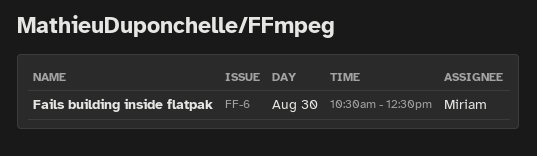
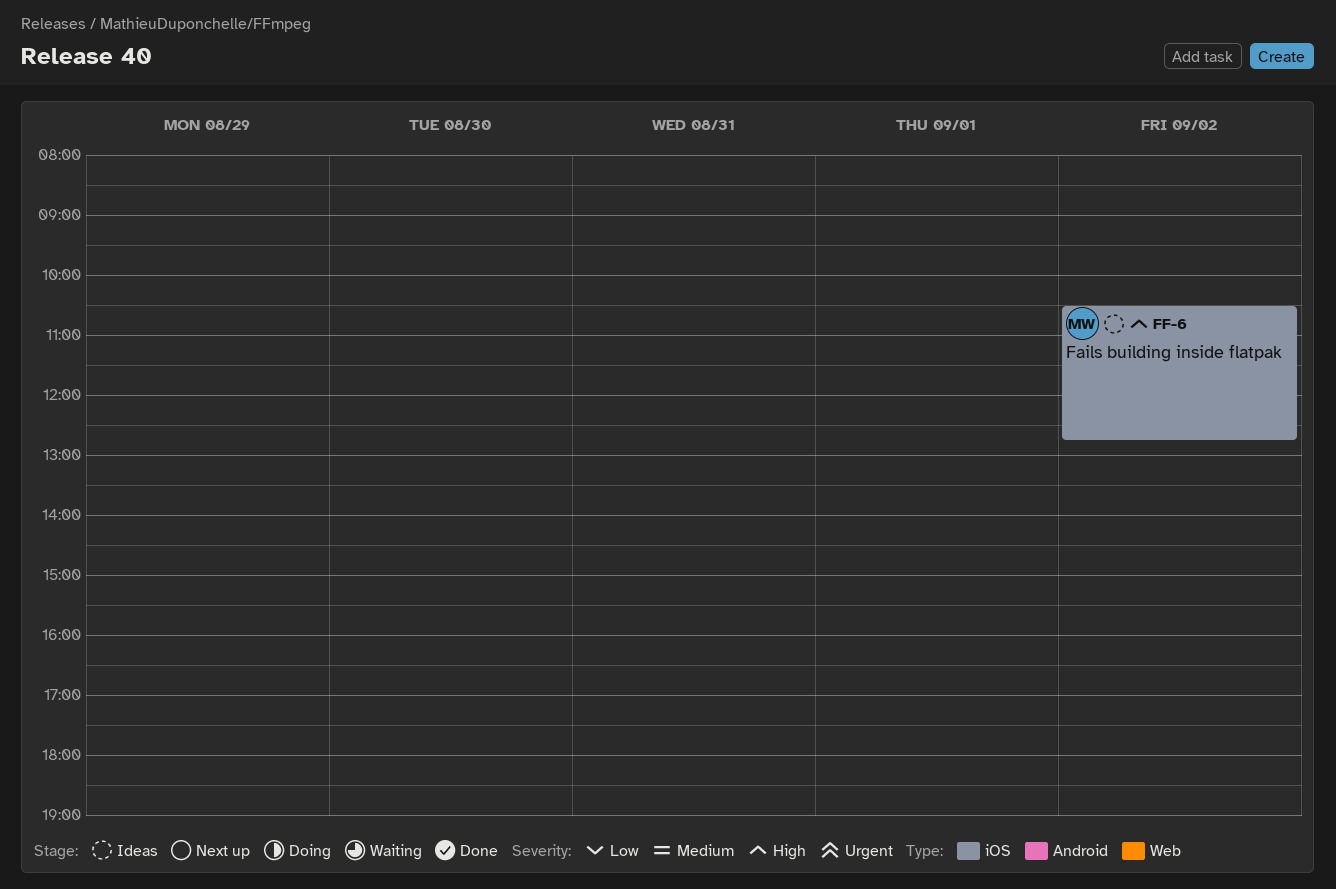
FF-6, day: Aug 30 -> Sep 2
FF-6, ends: 12:30 -> 12:45

